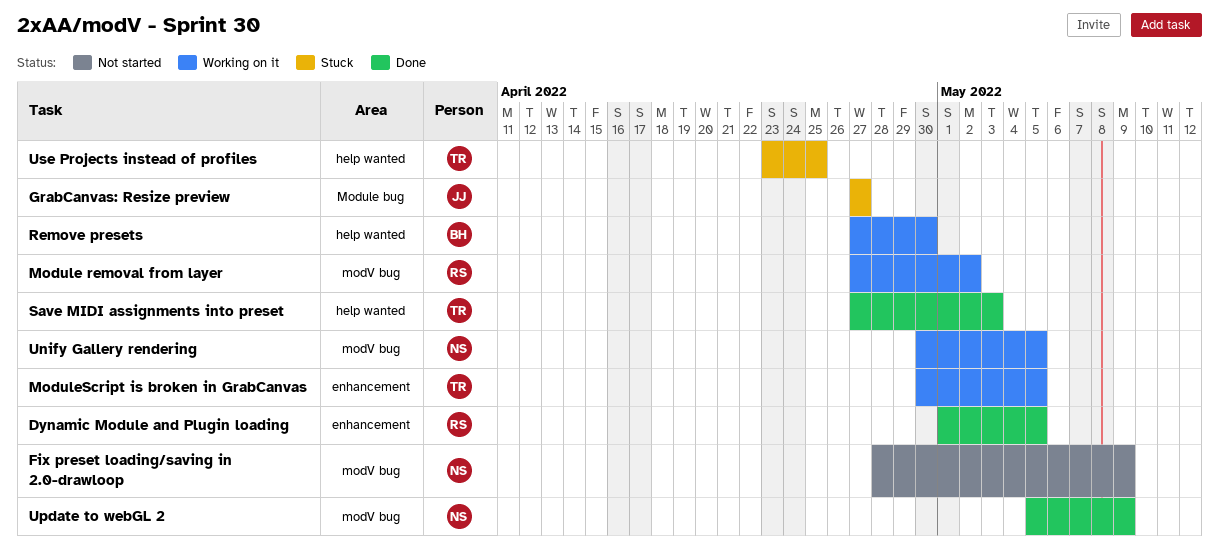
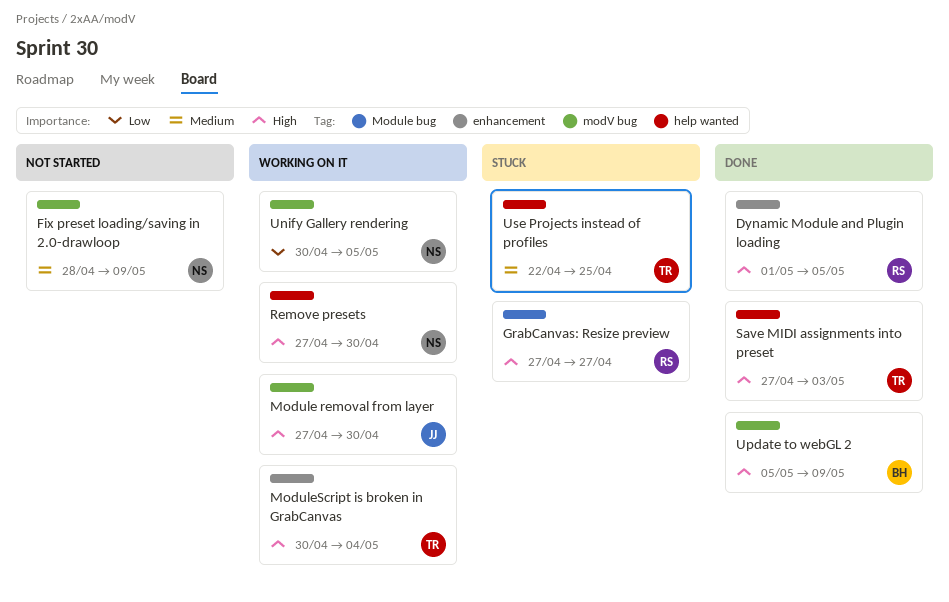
GrabCanvas: Resize preview, owner: JJ -> RS
Module removal from layer, owner: RS -> JJ
Module removal from layer, due: May 2 -> Apr 30
ModuleScript is broken in GrabCanvas, due: May 5 -> May 4
Remove presets, owner: BH -> NS
Update to webGL 2, owner: NS -> BH
Use Projects instead of profiles, start: Apr 23 -> Apr 22

